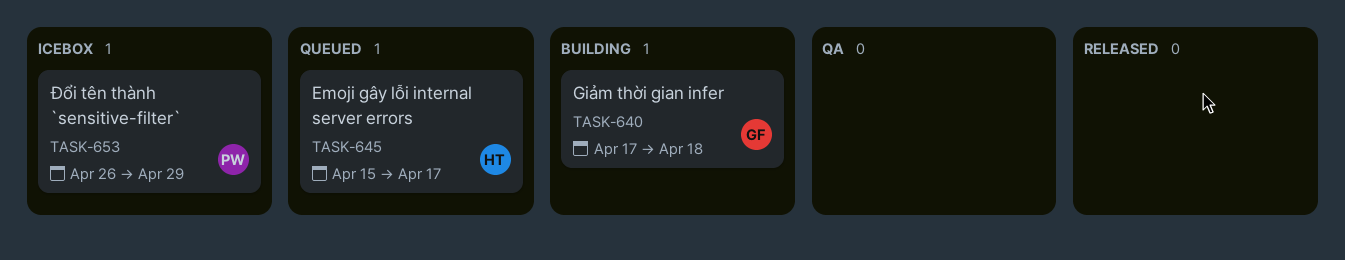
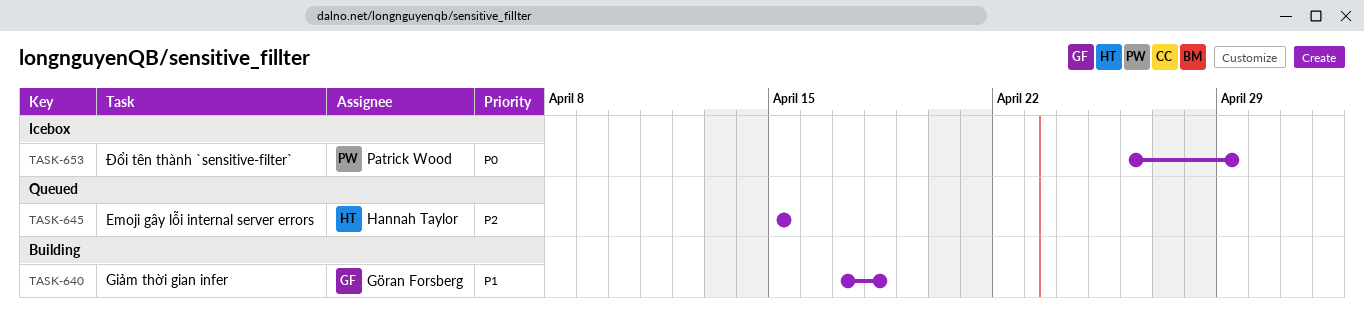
TASK-645, due: Apr 17 -> Apr 15

